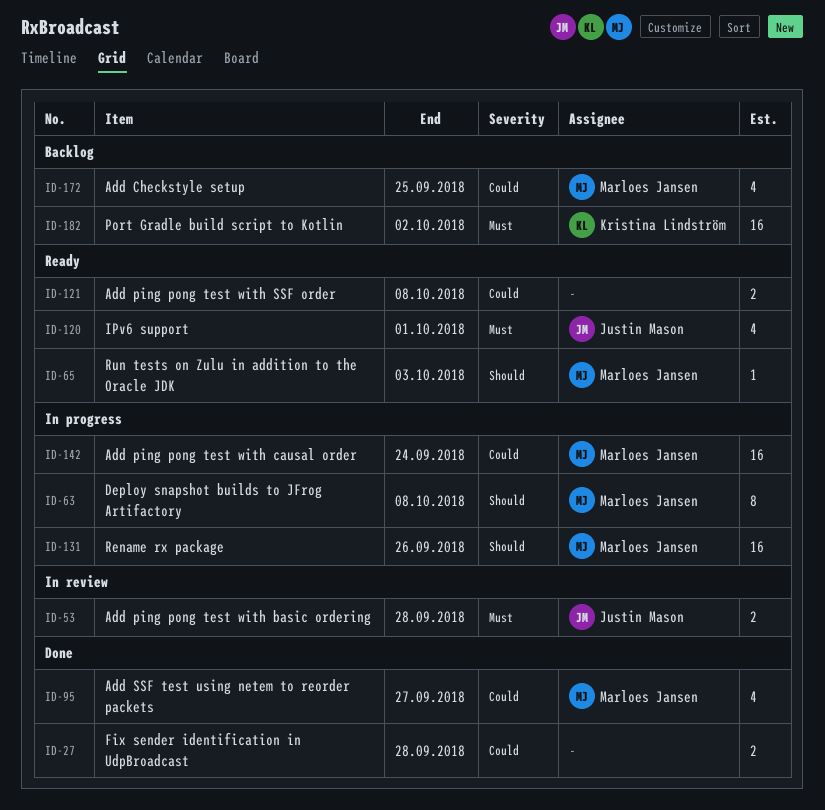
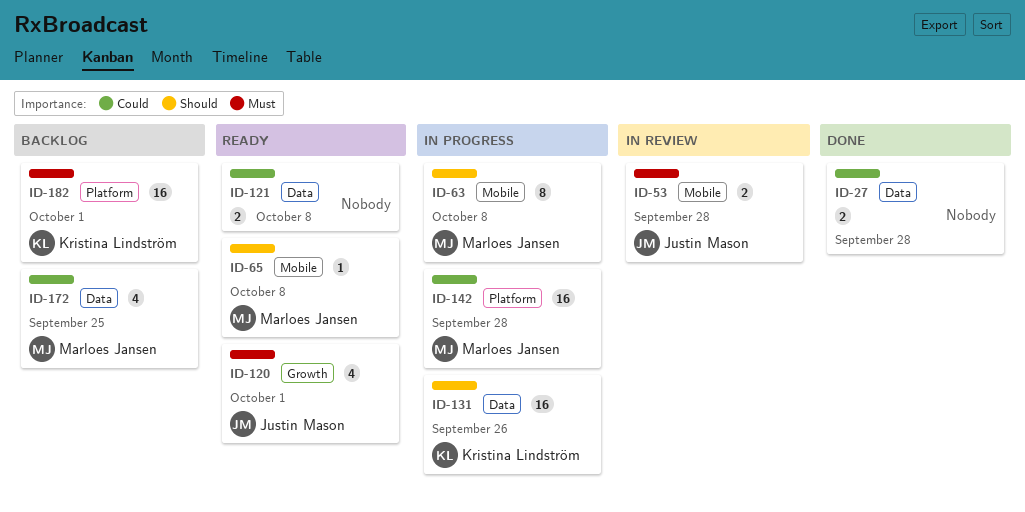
ID-65, due: Oct 3 -> Oct 8
ID-95: present -> none
ID-131, owner: Marloes Jansen -> Kristina Lindström
ID-142, due: Sep 24 -> Sep 28
ID-182, due: Oct 2 -> Oct 1

